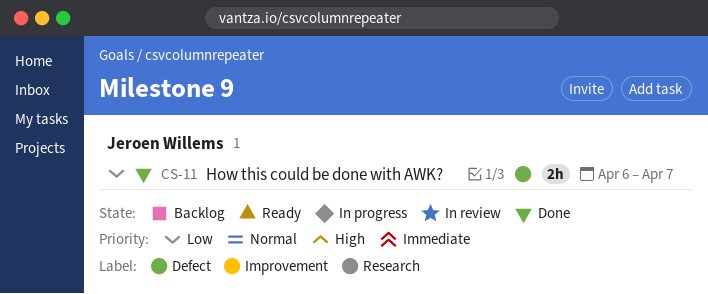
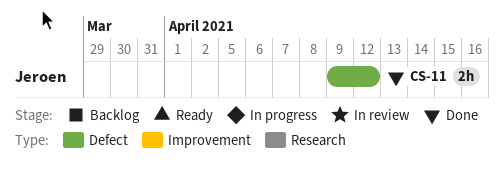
CS-11, start: Apr 6 -> Apr 9
CS-11, due: Apr 7 -> Apr 12

